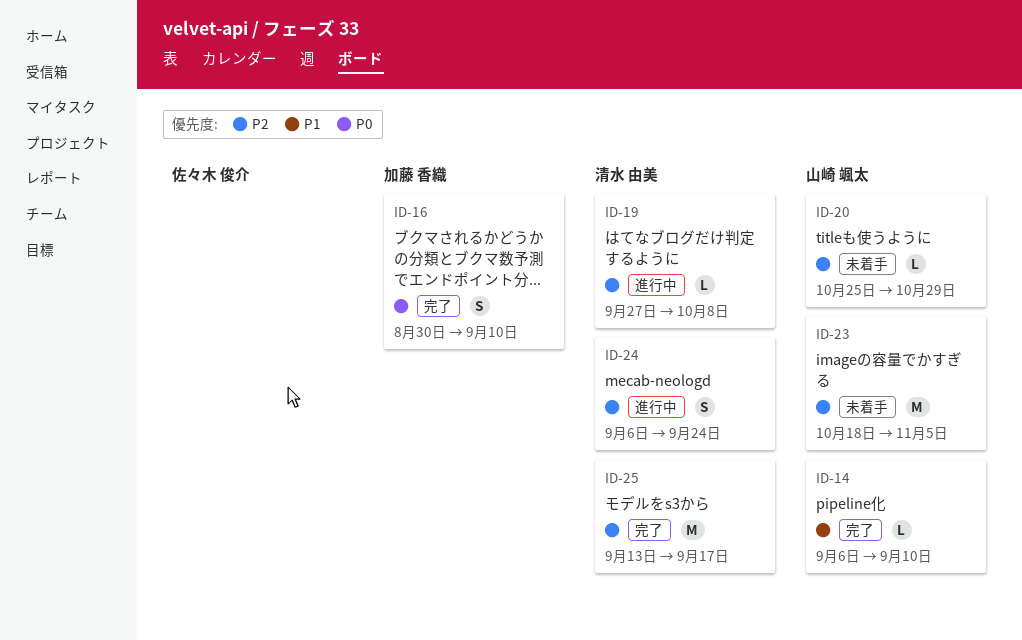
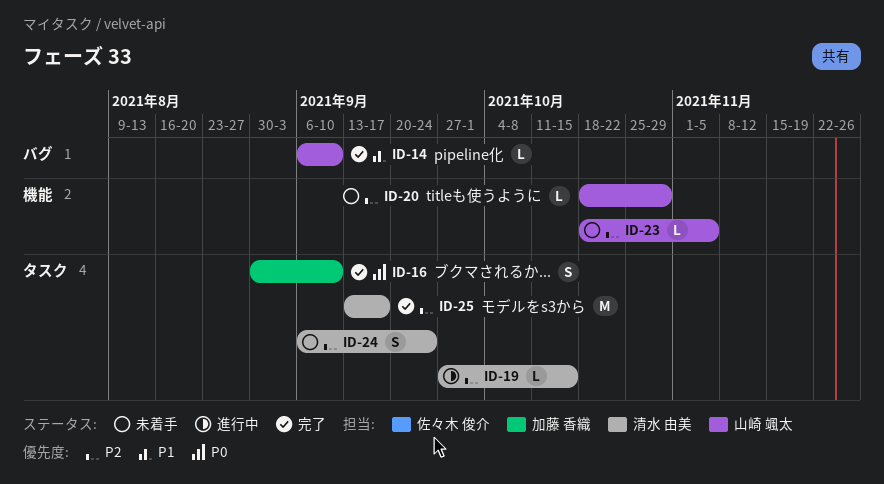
ID-19, due: Oct 8 -> Oct 15
ID-20, start: Oct 25 -> Oct 18
ID-23, estimate: M -> L
ID-24, status: 進行中 -> 未着手

